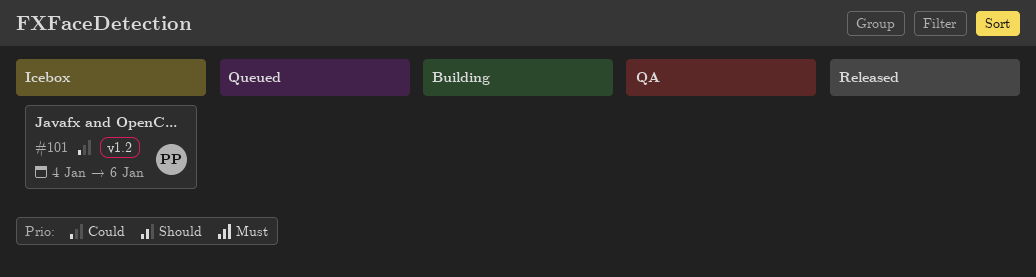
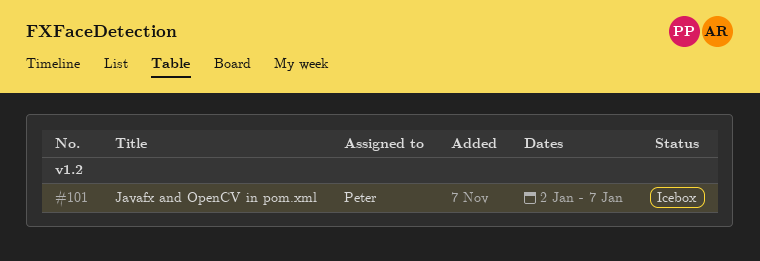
#101, start: Jan 4 -> Jan 2
#101, due: Jan 6 -> Jan 7

